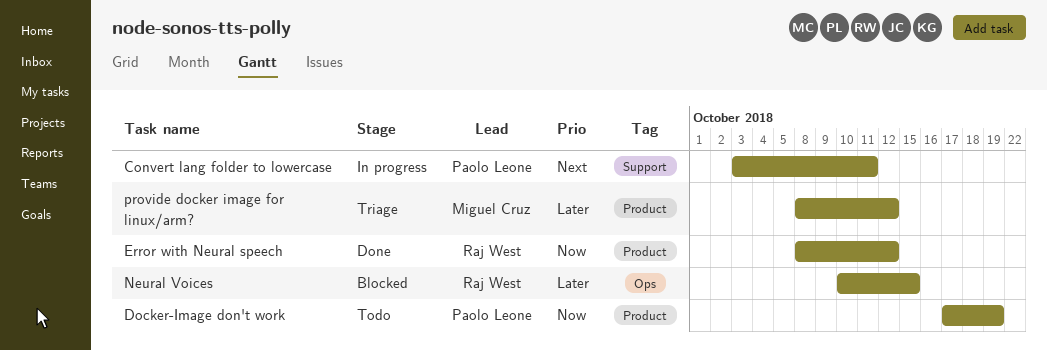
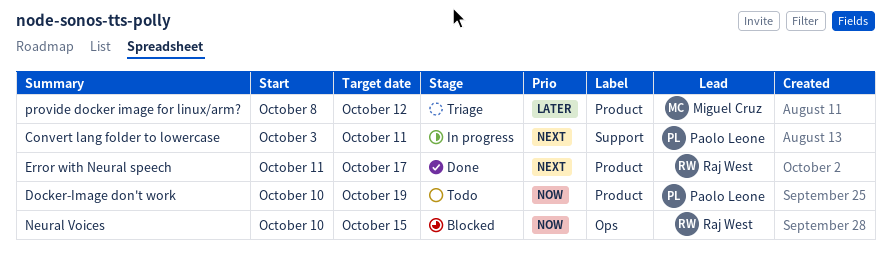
Docker-Image don't work, start: Oct 17 -> Oct 10
Error with Neural speech, priority: Now -> Next
Error with Neural speech, start: Oct 8 -> Oct 11
Error with Neural speech, due: Oct 12 -> Oct 17
Neural Voices, priority: Later -> Now

